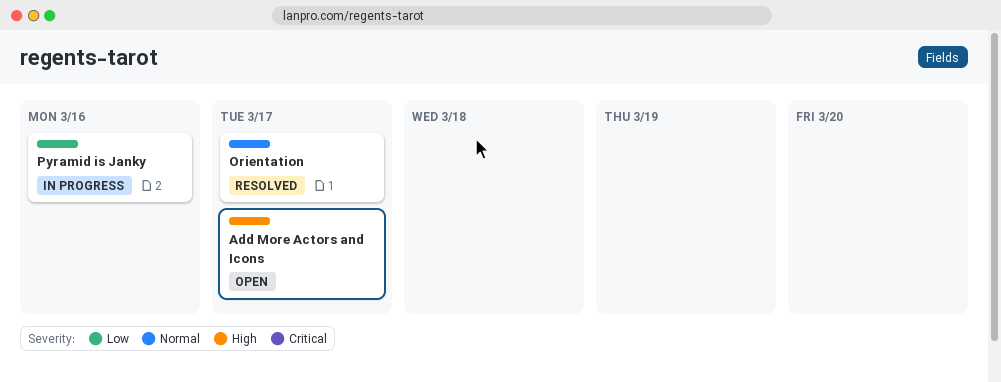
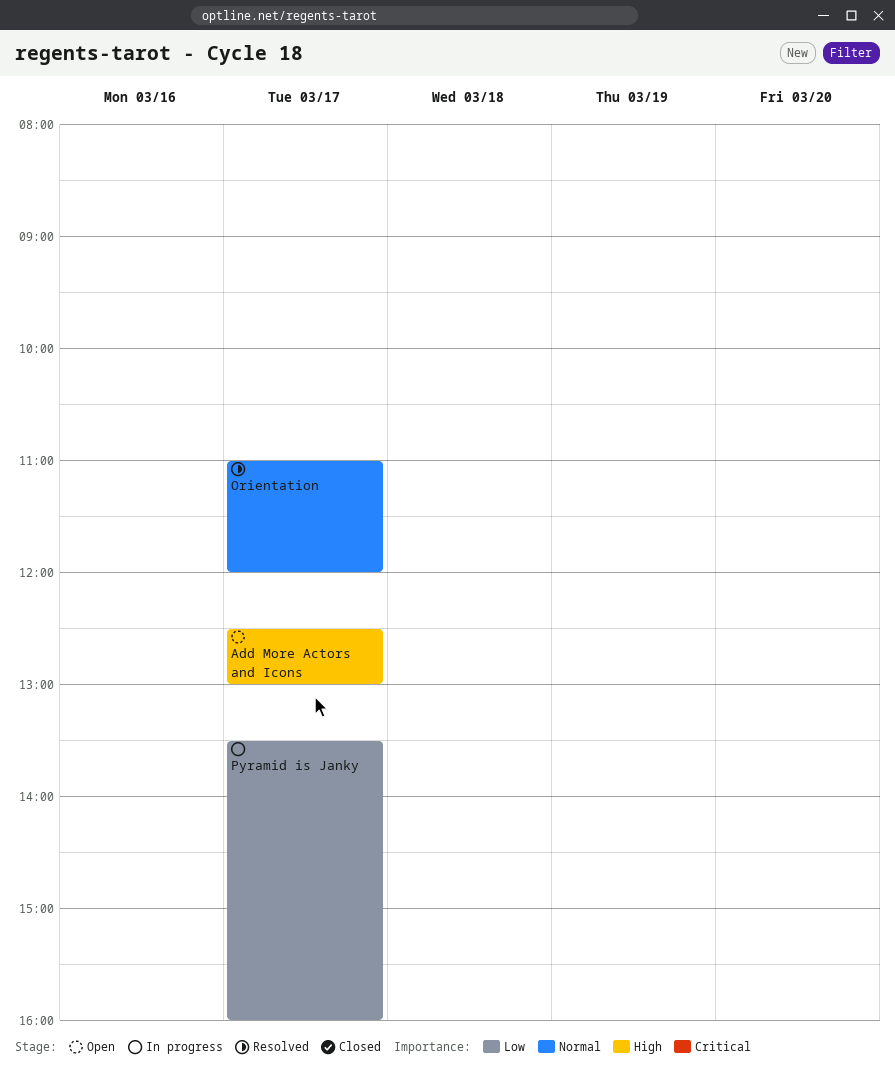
Pyramid is Janky, day: Mar 16 -> Mar 17

